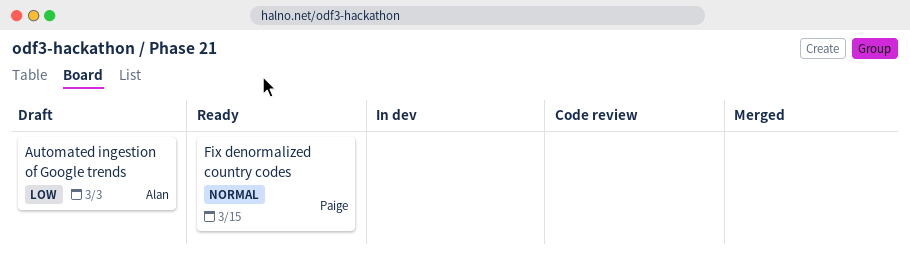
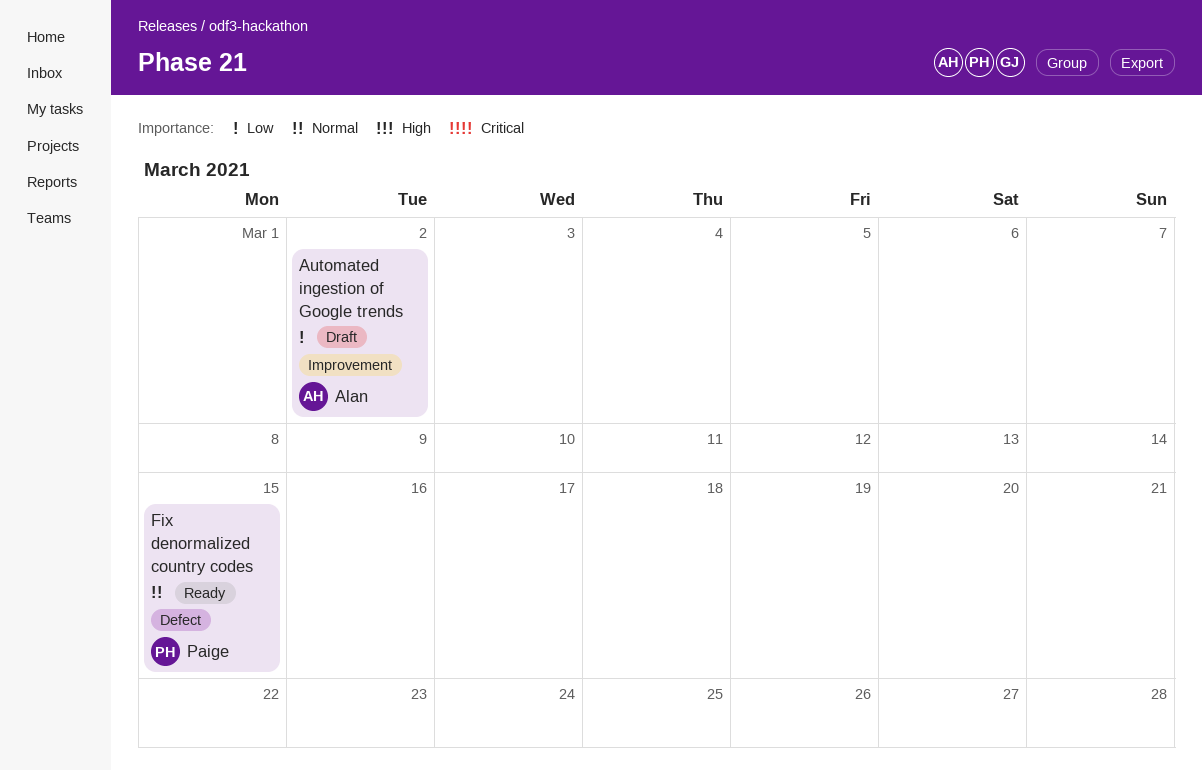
Automated ingestion of Google trends, due: Mar 3 -> Mar 2

